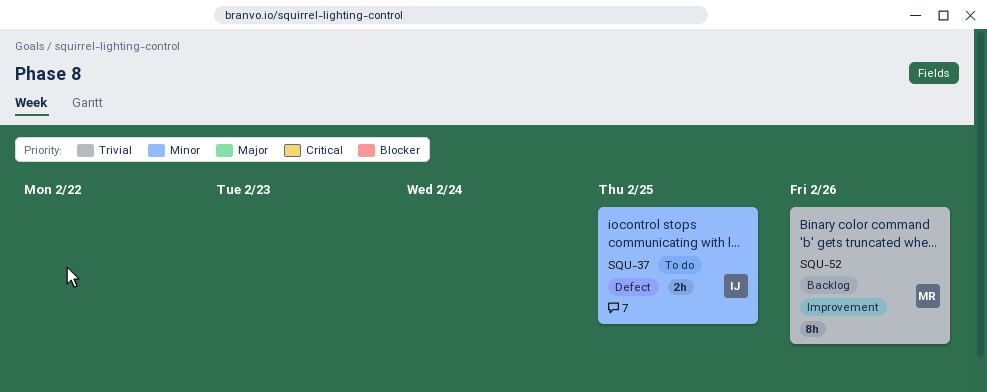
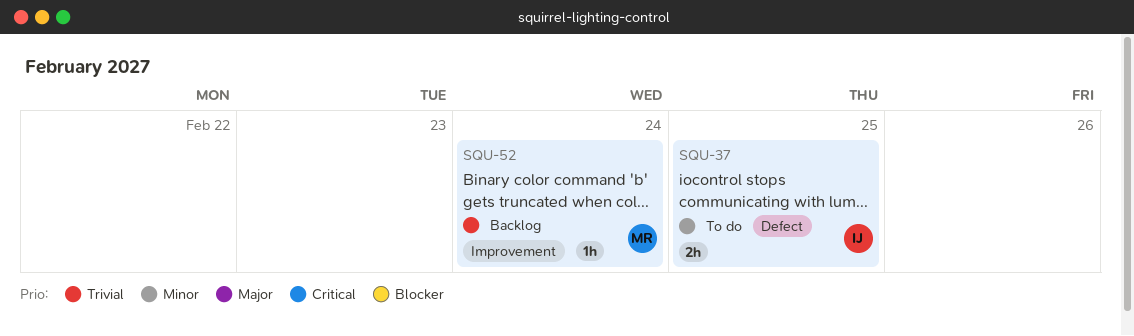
SQU-52, estimate: 8h -> 1h
SQU-52, due: Feb 26 -> Feb 24

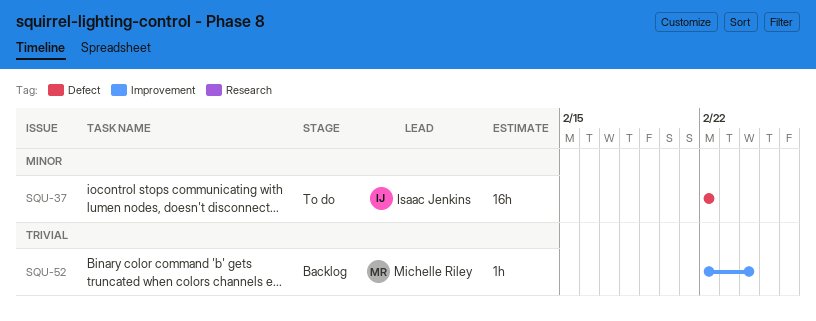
SQU-37, estimate: 2h -> 16h
SQU-37, due: Feb 25 -> Feb 22

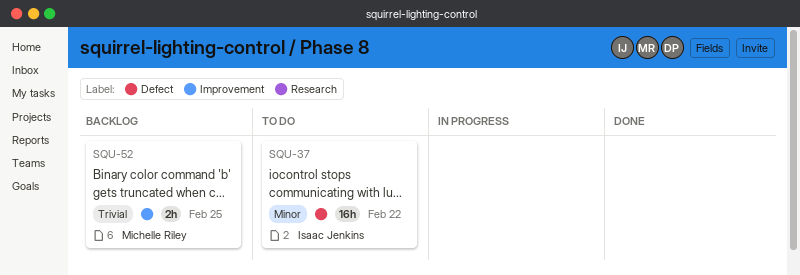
SQU-52, estimate: 1h -> 2h
SQU-52, due: Feb 24 -> Feb 25

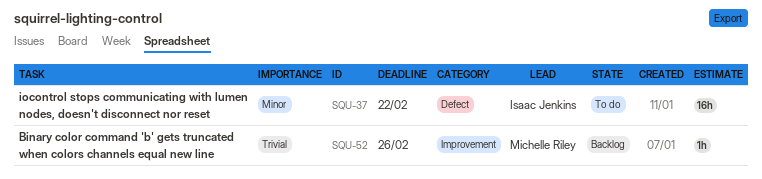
SQU-52, estimate: 2h -> 1h
SQU-52, due: Feb 25 -> Feb 26

